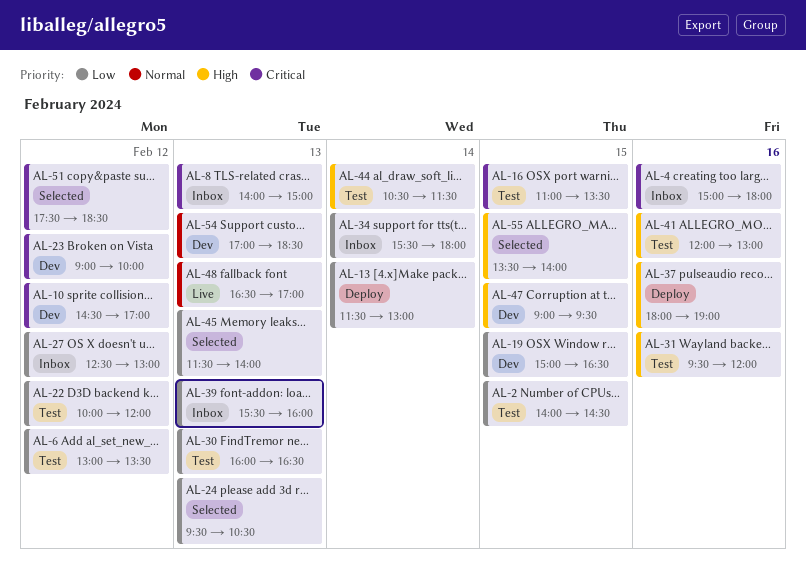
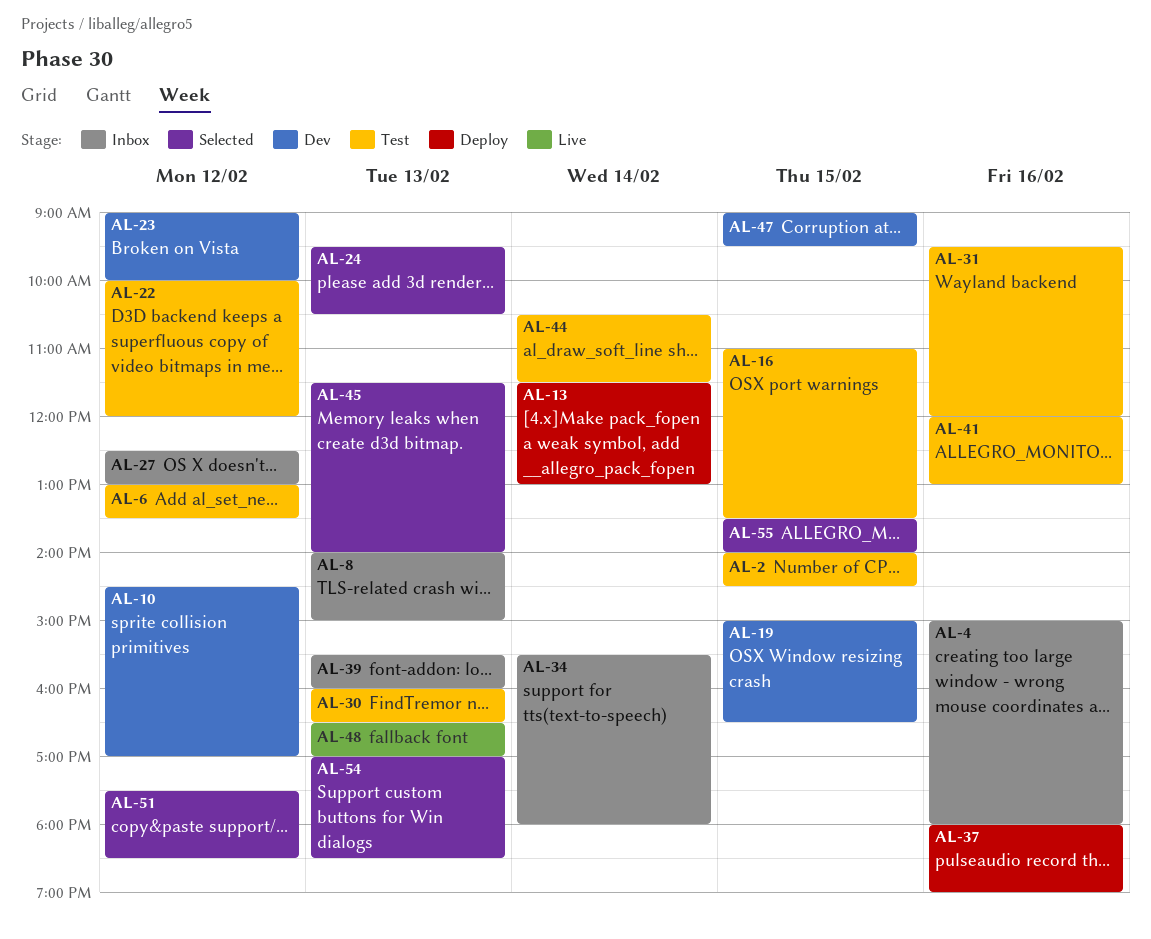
AL-54, status: Dev -> Selected

